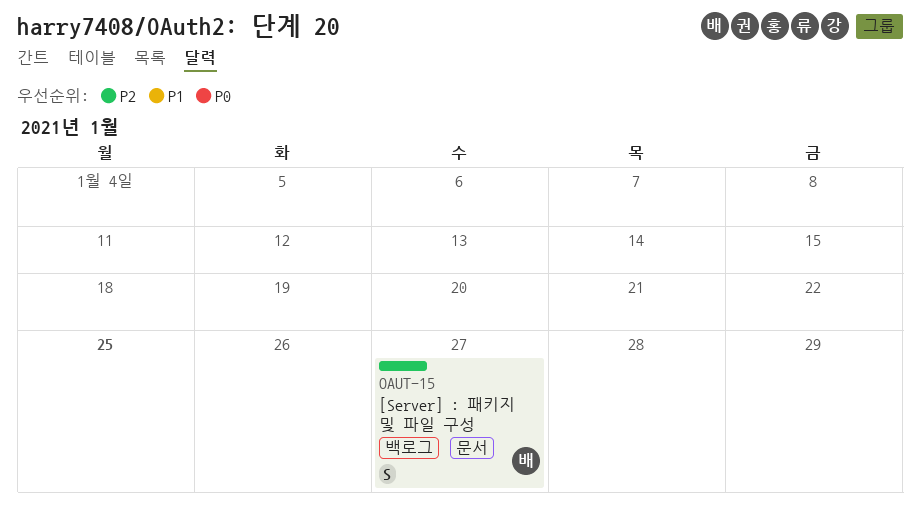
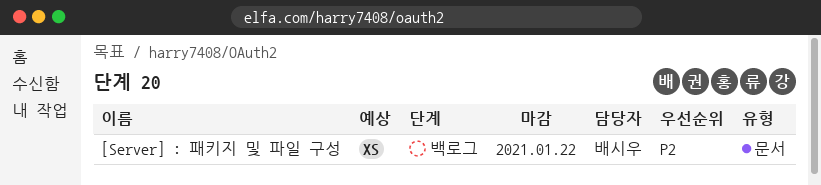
[Server] : 패키지 및 파일 구성, estimate: S -> XS
[Server] : 패키지 및 파일 구성, due: Jan 27 -> Jan 22

